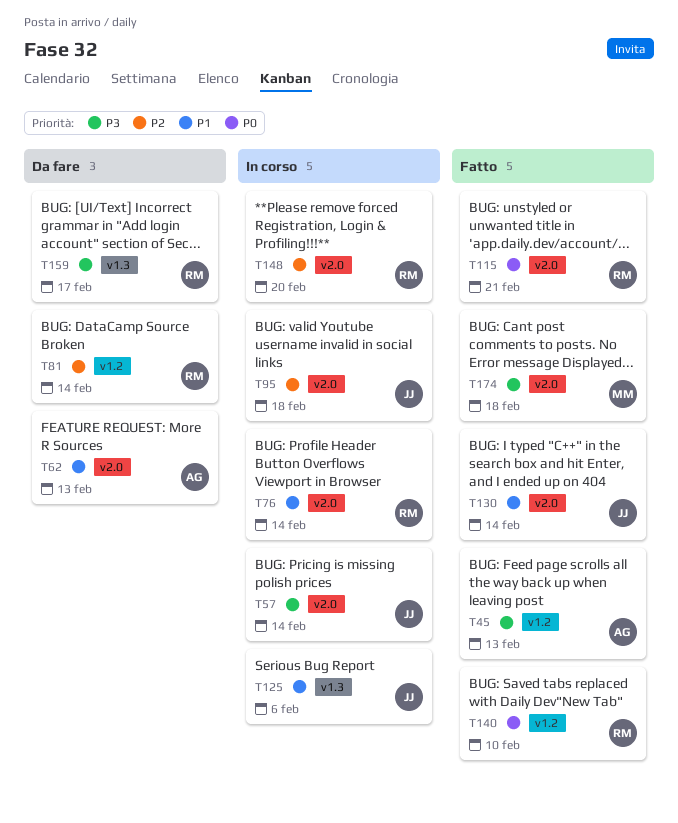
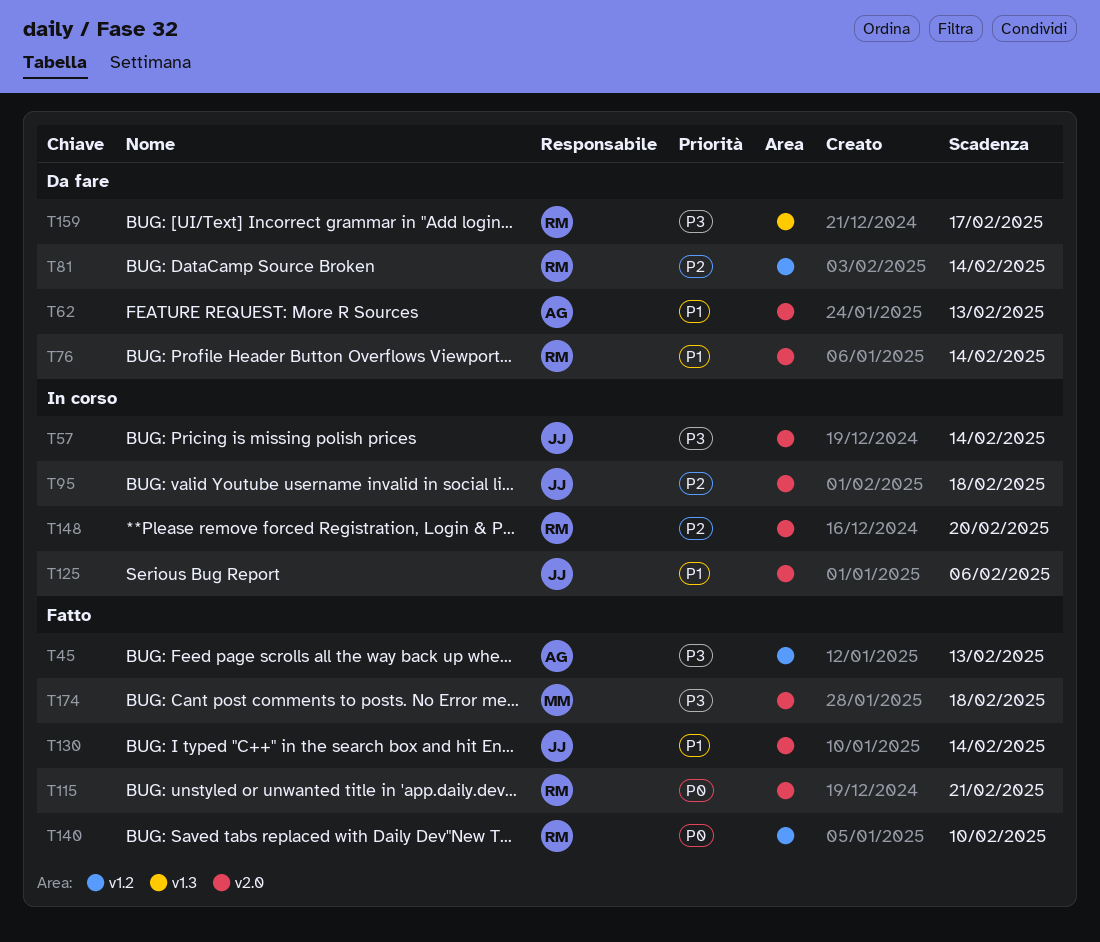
T76, status: In corso -> Da fare
T125, label: v1.3 -> v2.0

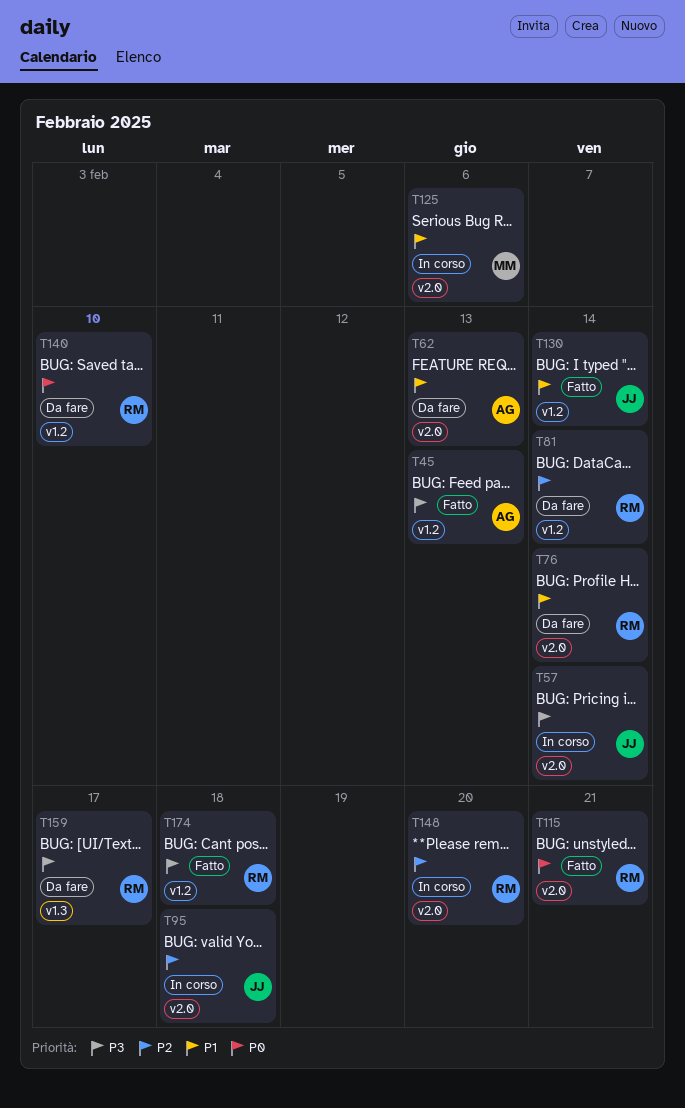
T125, owner: JJ -> MM
T130, label: v2.0 -> v1.2
T140, status: Fatto -> Da fare
T174, owner: MM -> RM
T174, label: v2.0 -> v1.2

